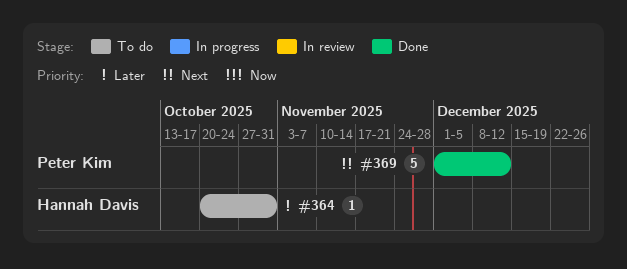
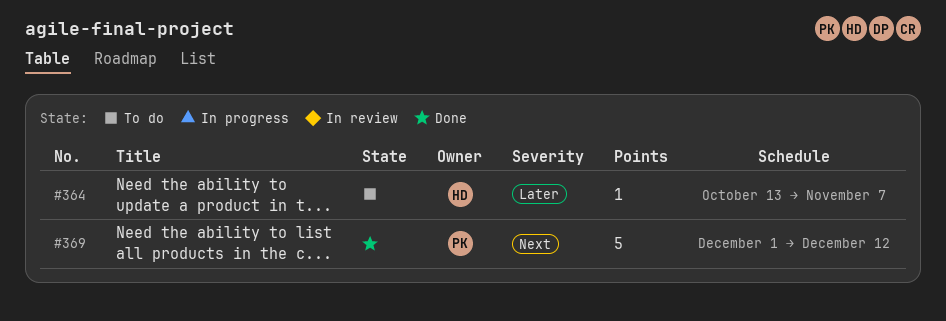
#364, start: Oct 20 -> Oct 13
#364, due: Oct 31 -> Nov 7

